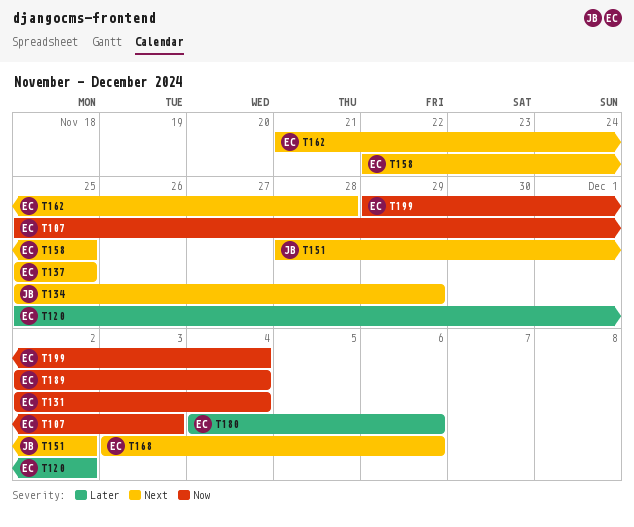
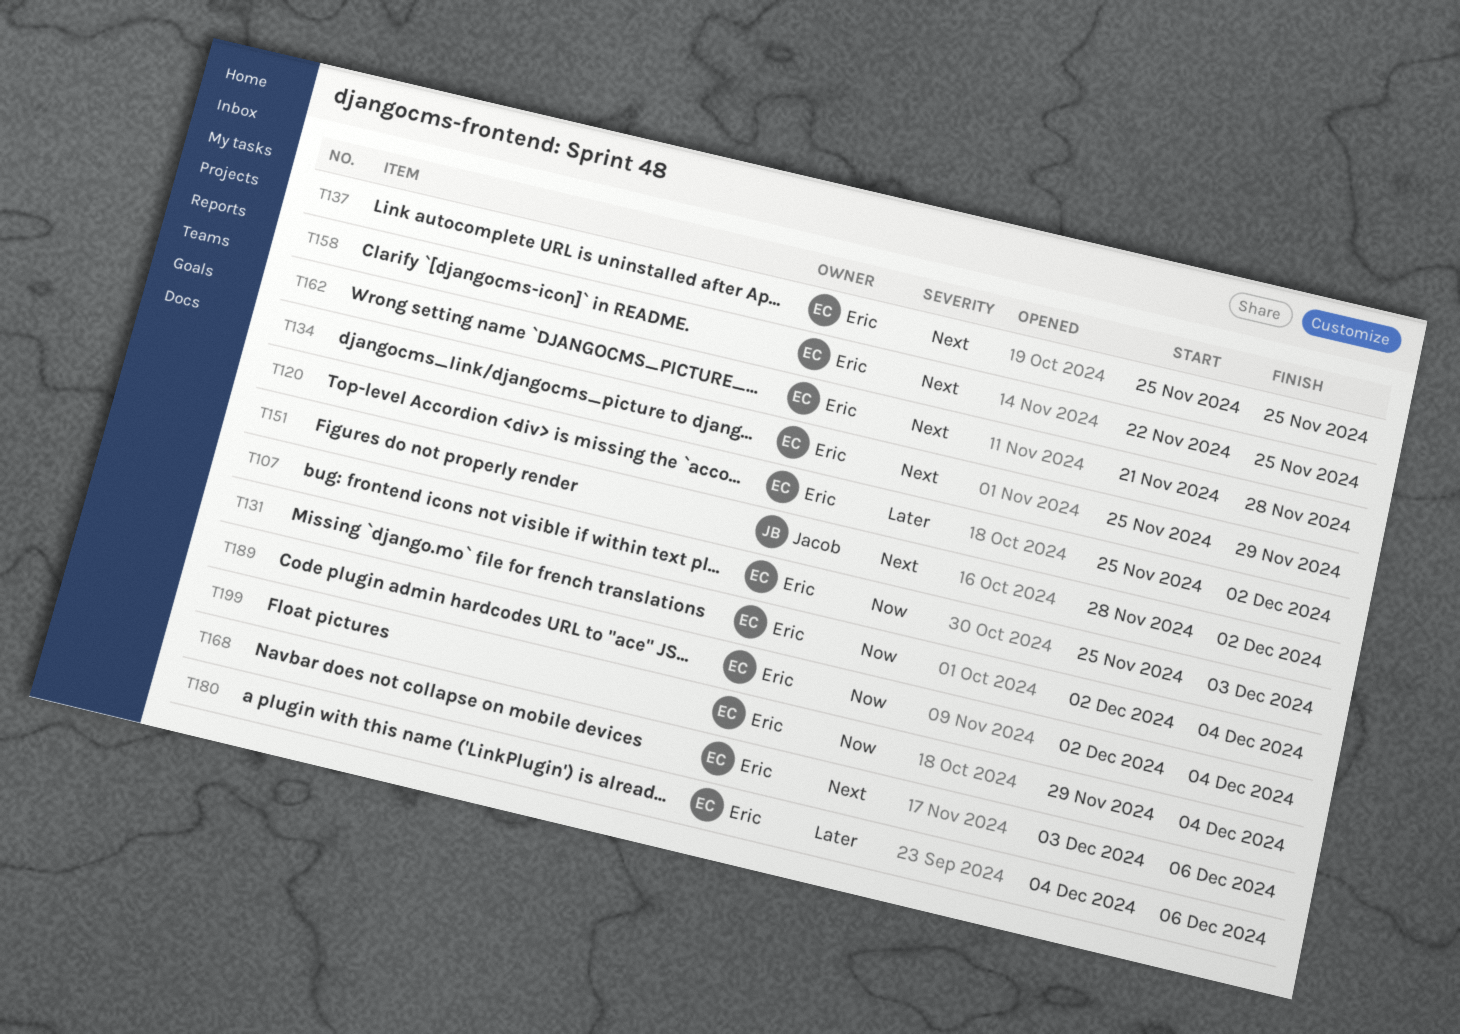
T134, owner: Jacob -> Eric

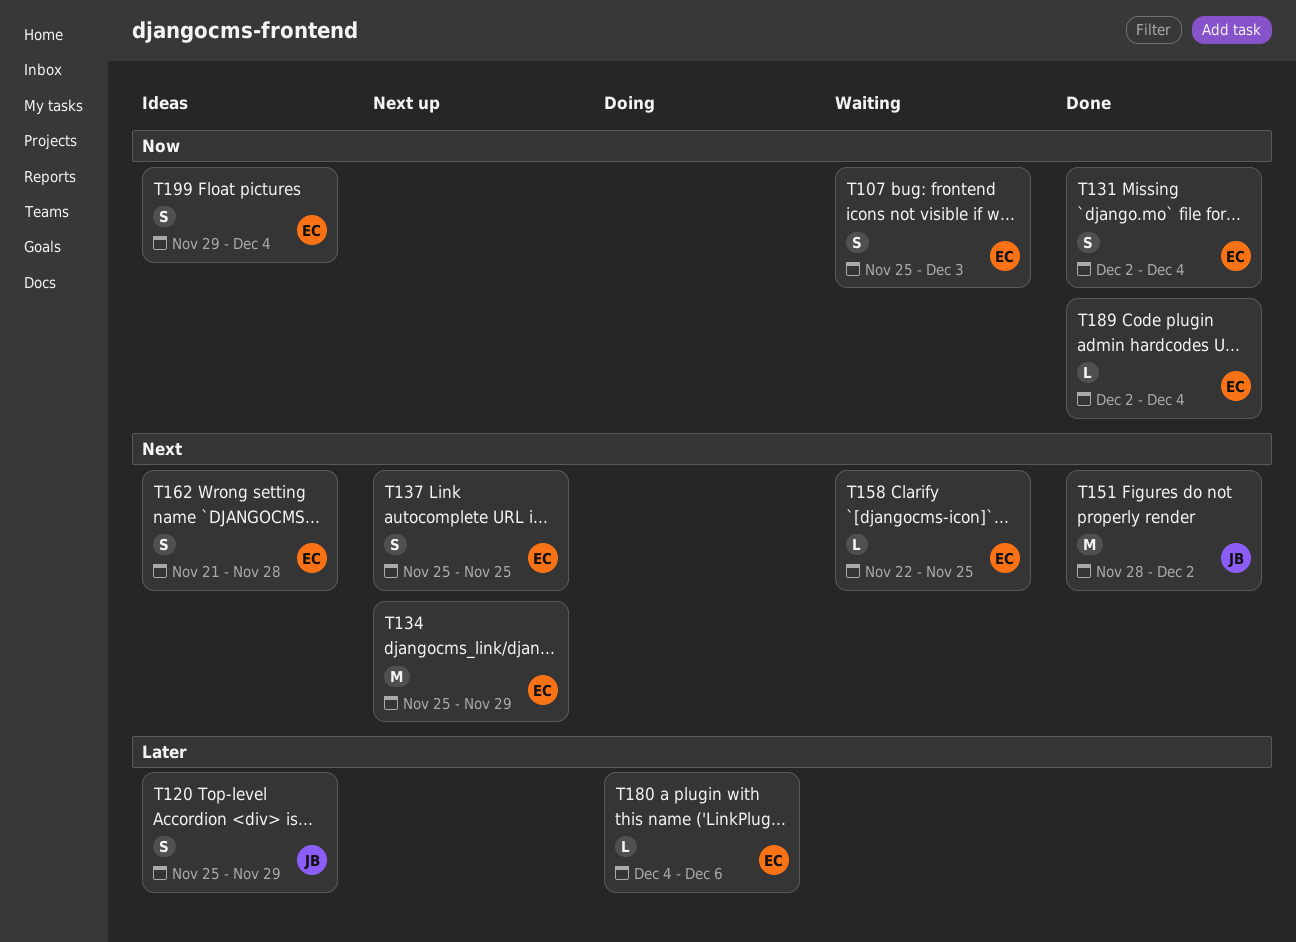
T120, owner: Eric -> Jacob
T120, due: Dec 2 -> Nov 29
T168: present -> none

